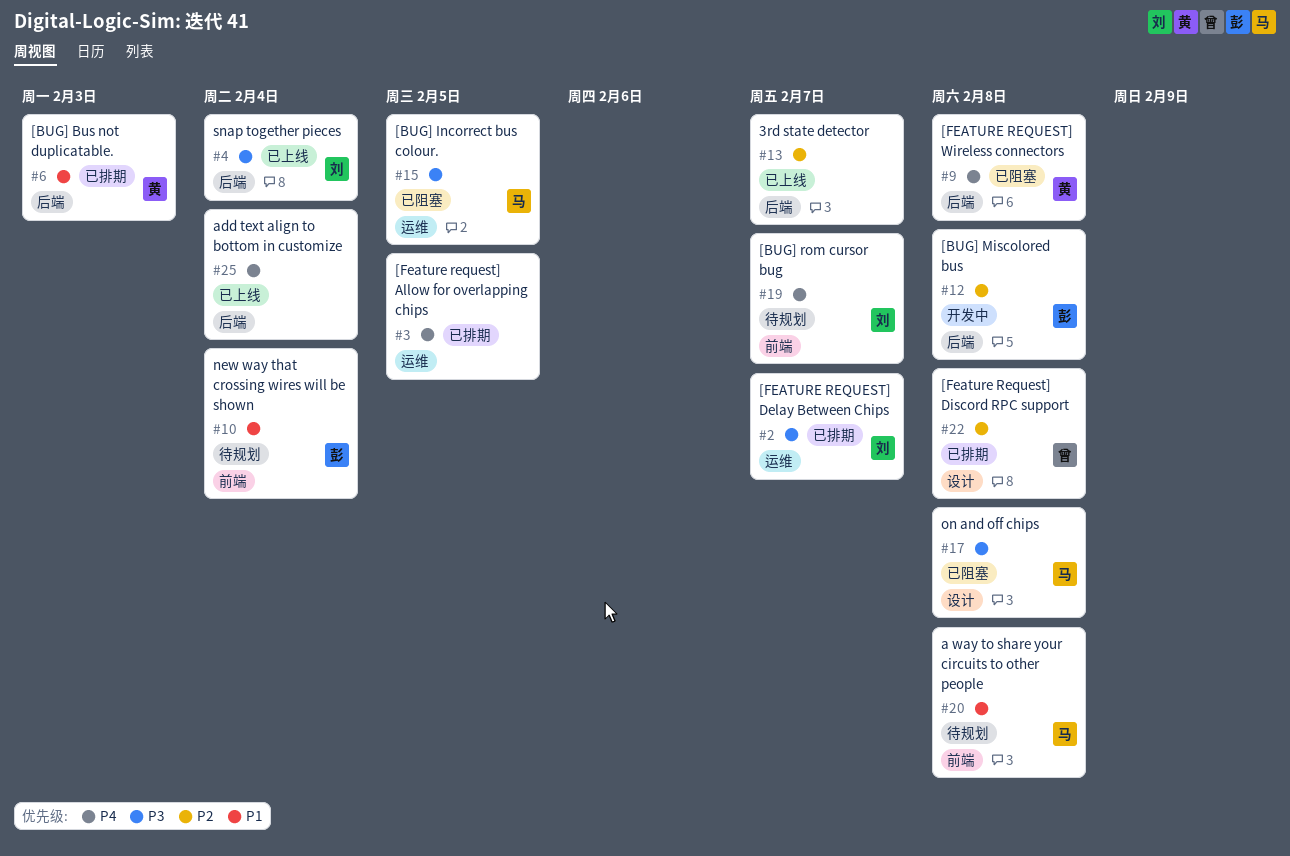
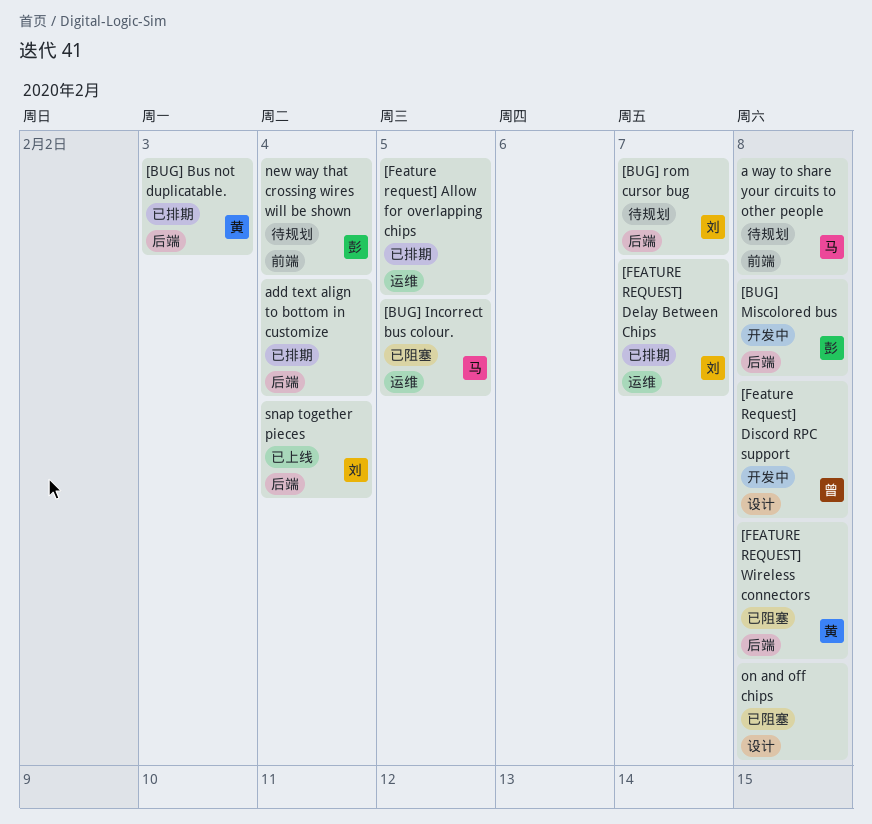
3rd state detector: present -> none
[BUG] rom cursor bug, label: 前端 -> 后端
[Feature Request] Discord RPC support, status: 已排期 -> 开发中
add text align to bottom in customize, status: 已上线 -> 已排期
on and off chips, owner: 马 -> none

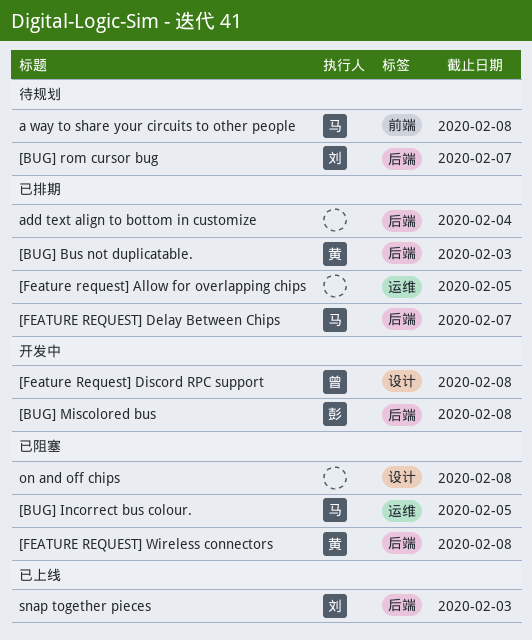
[FEATURE REQUEST] Delay Between Chips, owner: 刘 -> 马
[FEATURE REQUEST] Delay Between Chips, label: 运维 -> 后端
new way that crossing wires will be shown: present -> none
snap together pieces, due: Feb 4 -> Feb 3

